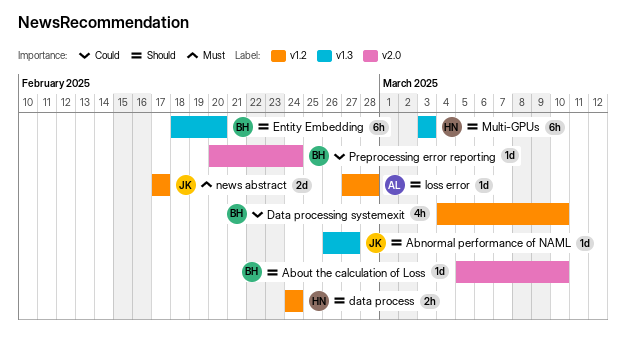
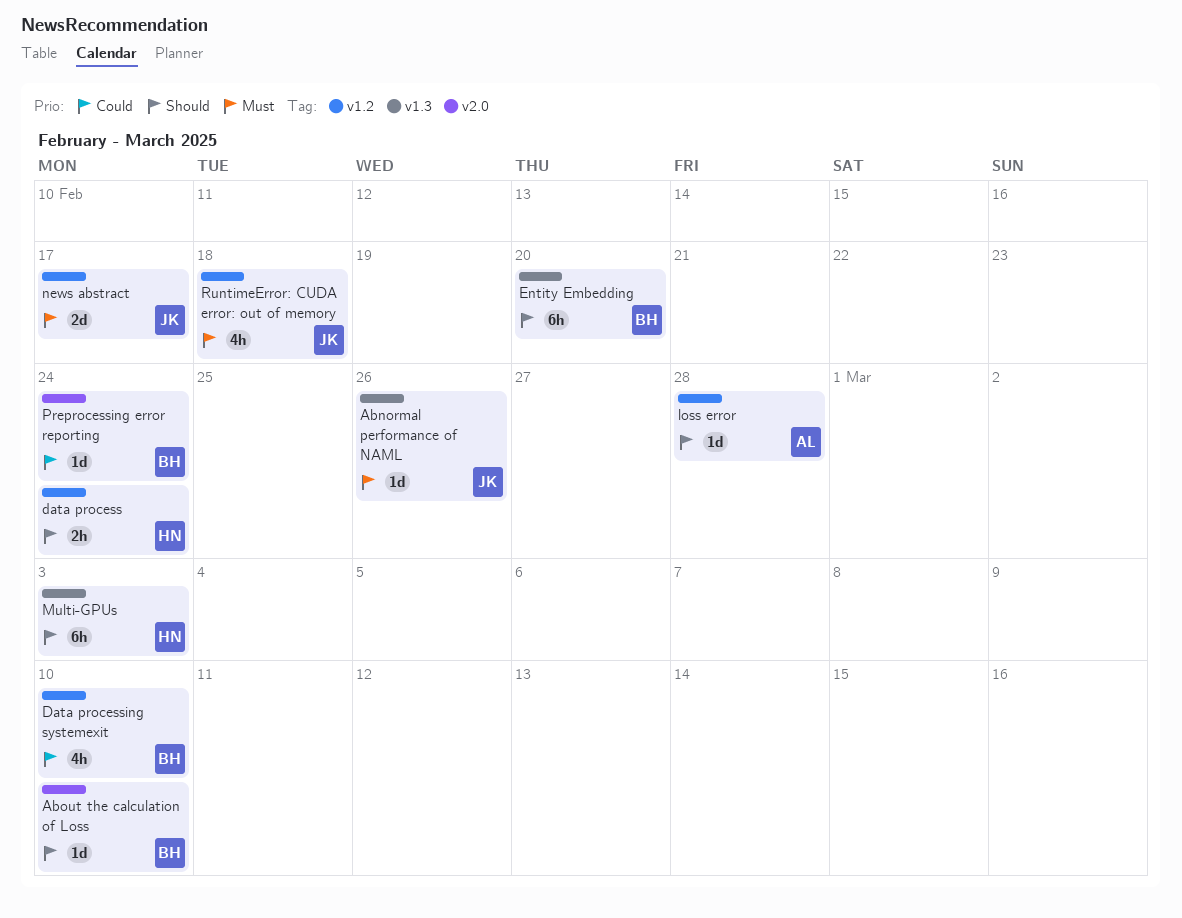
Abnormal performance of NAML, priority: Should -> Must
Abnormal performance of NAML, due: Feb 27 -> Feb 26
RuntimeError: CUDA error: out of memory: none -> present

